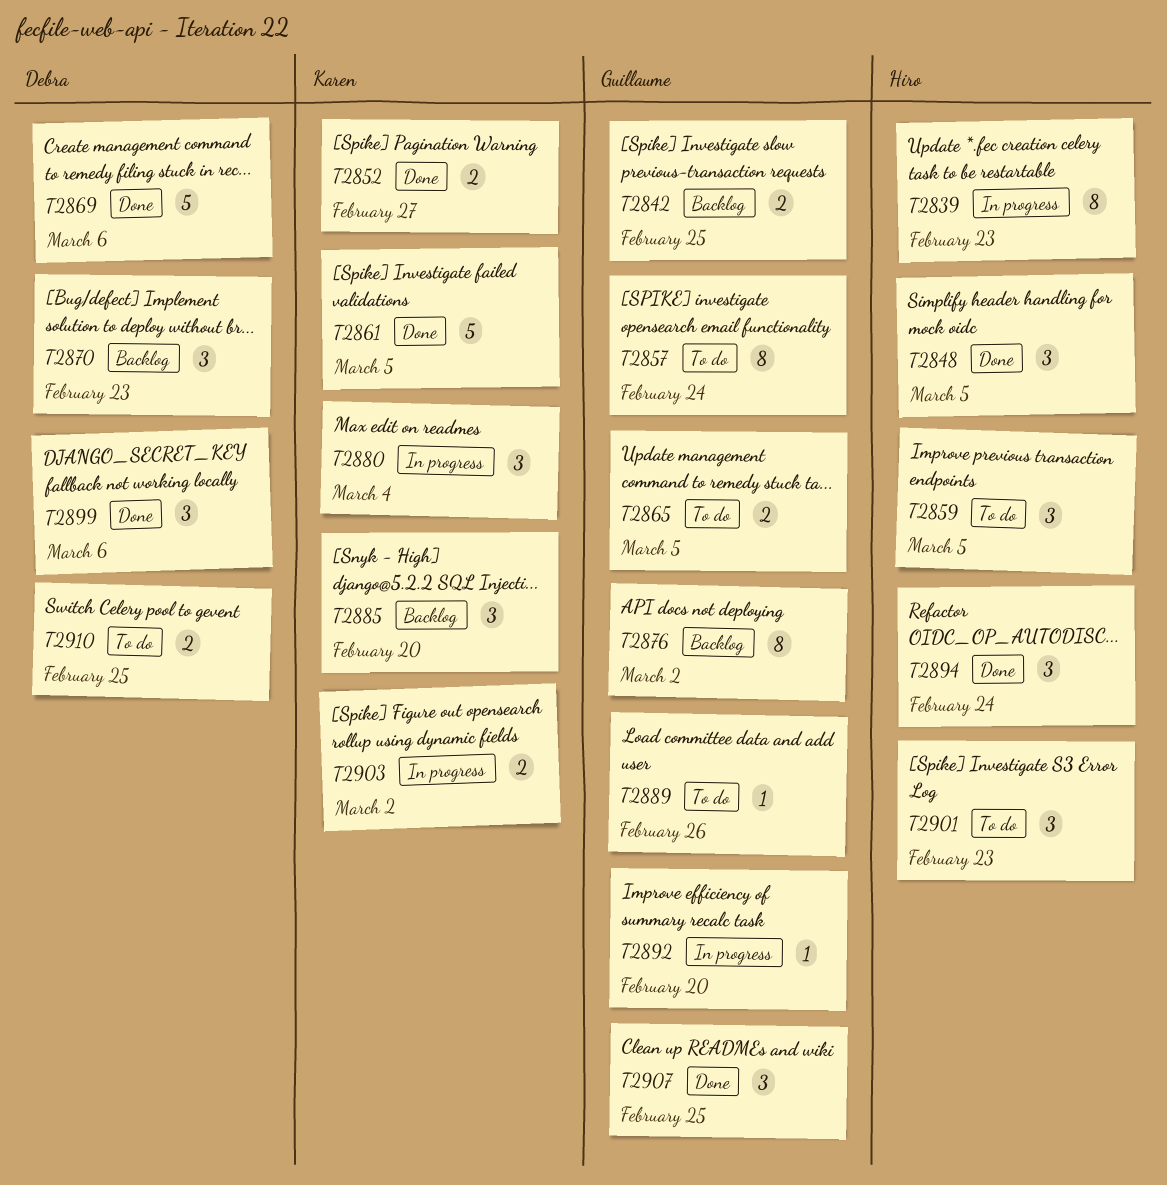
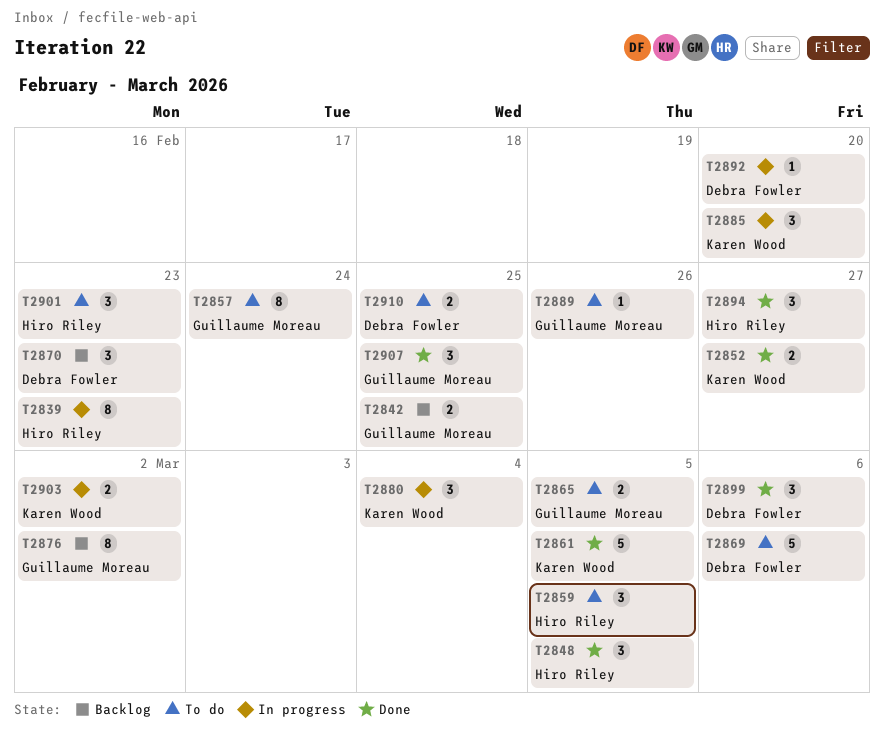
T2869, status: Done -> To do
T2885, status: Backlog -> In progress
T2892, owner: Guillaume Moreau -> Debra Fowler
T2894, due: Feb 24 -> Feb 27

